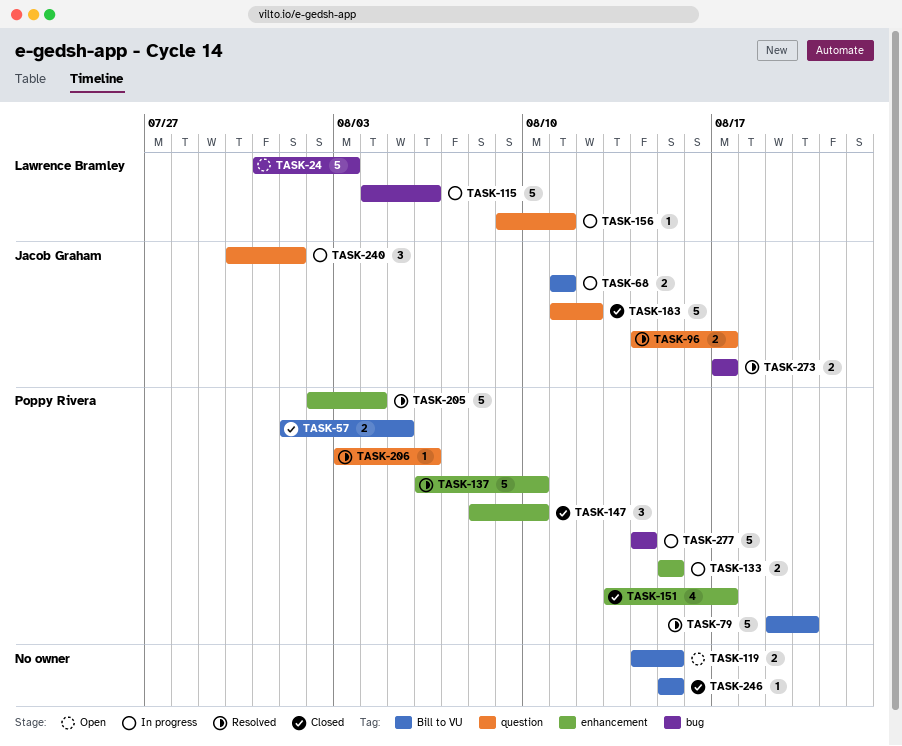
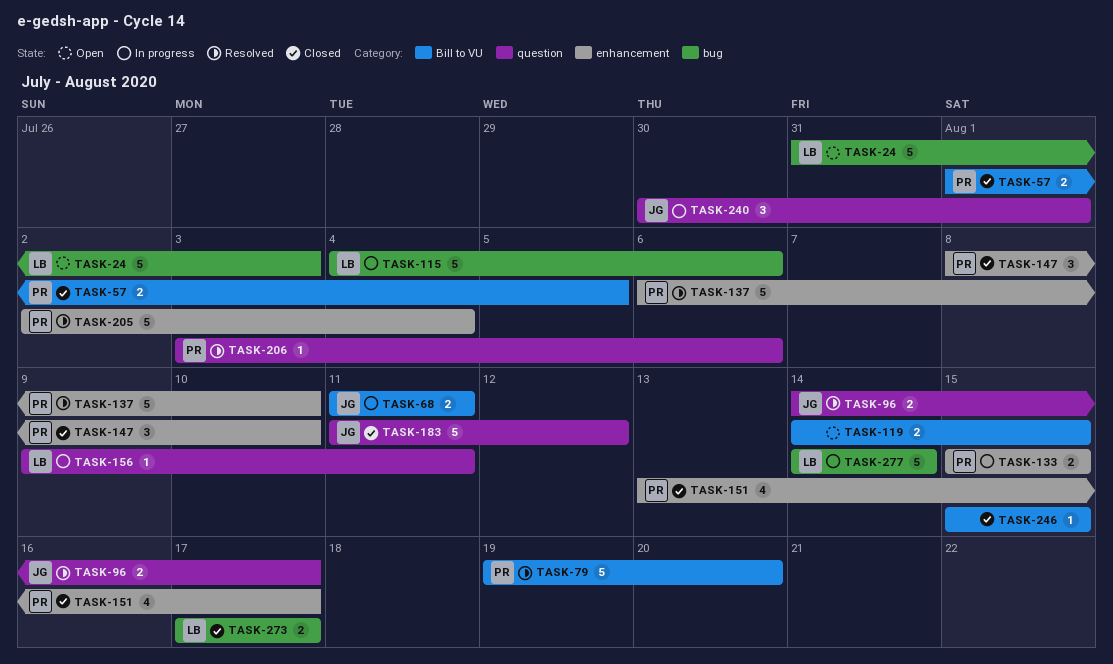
TASK-273, status: Resolved -> Closed
TASK-273, owner: Jacob Graham -> Lawrence Bramley
TASK-277, owner: Poppy Rivera -> Lawrence Bramley

